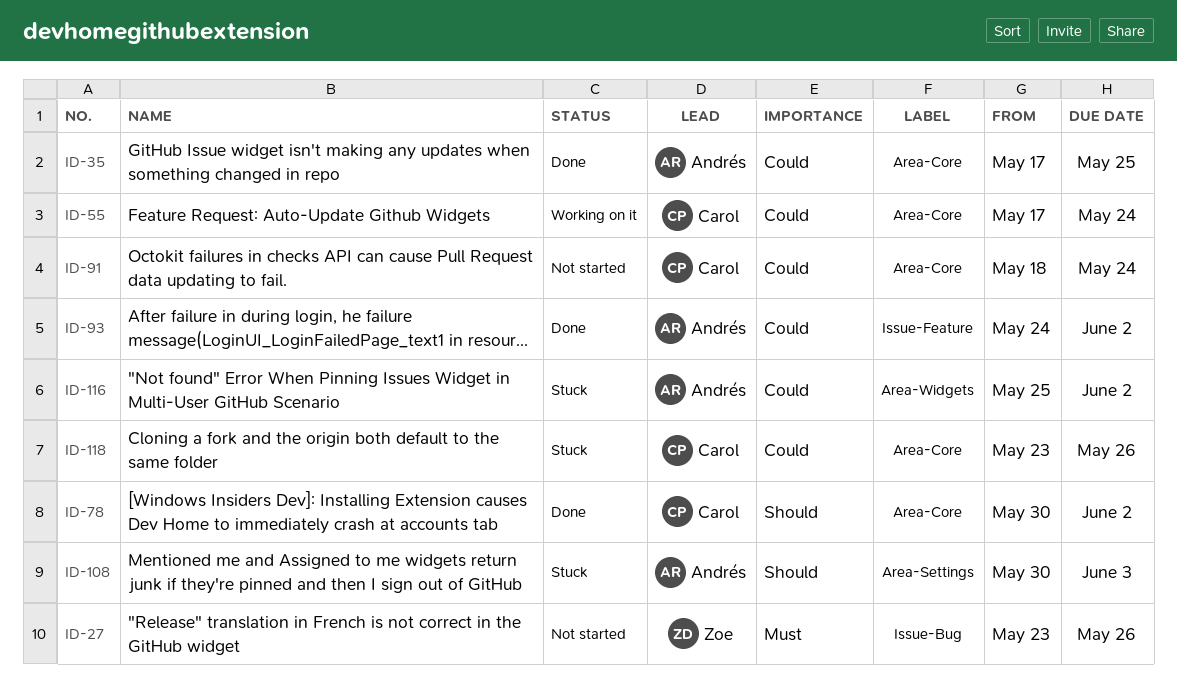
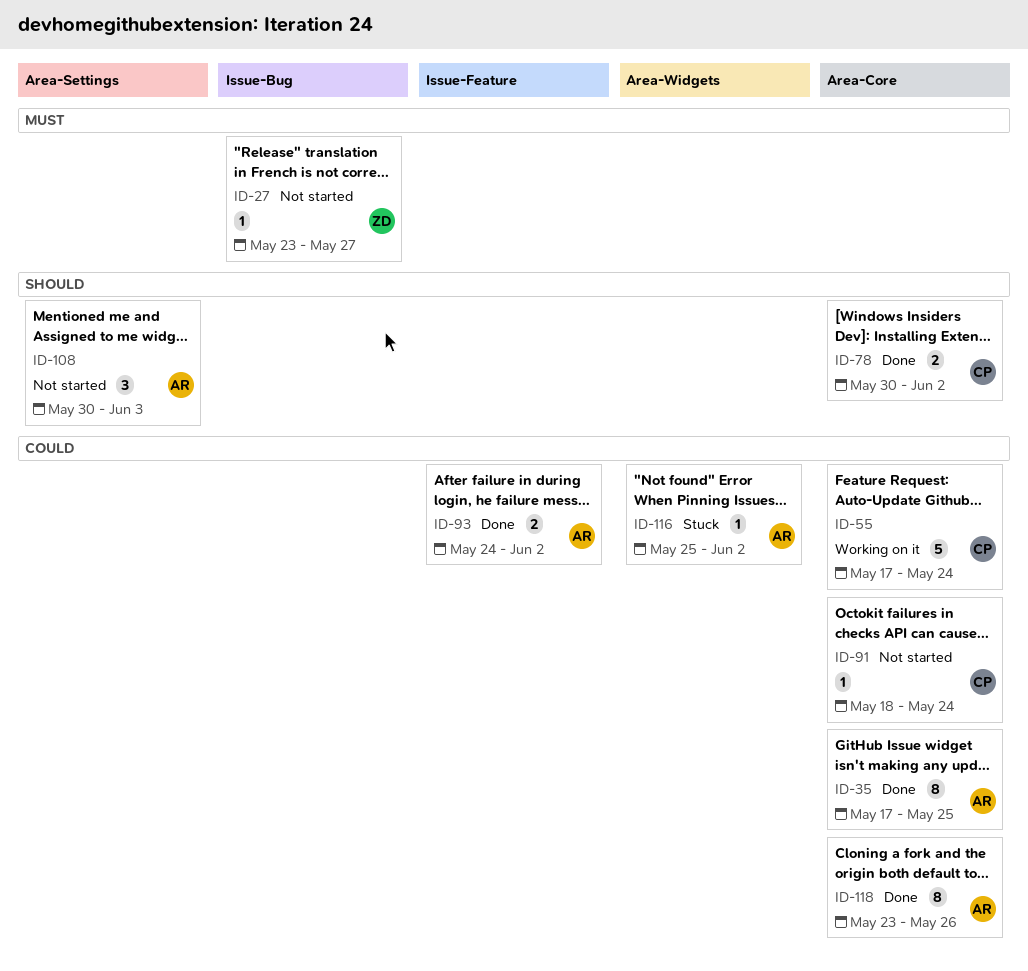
ID-27, due: May 26 -> May 27
ID-108, status: Stuck -> Not started
ID-118, status: Stuck -> Done
ID-118, owner: Carol -> Andrés

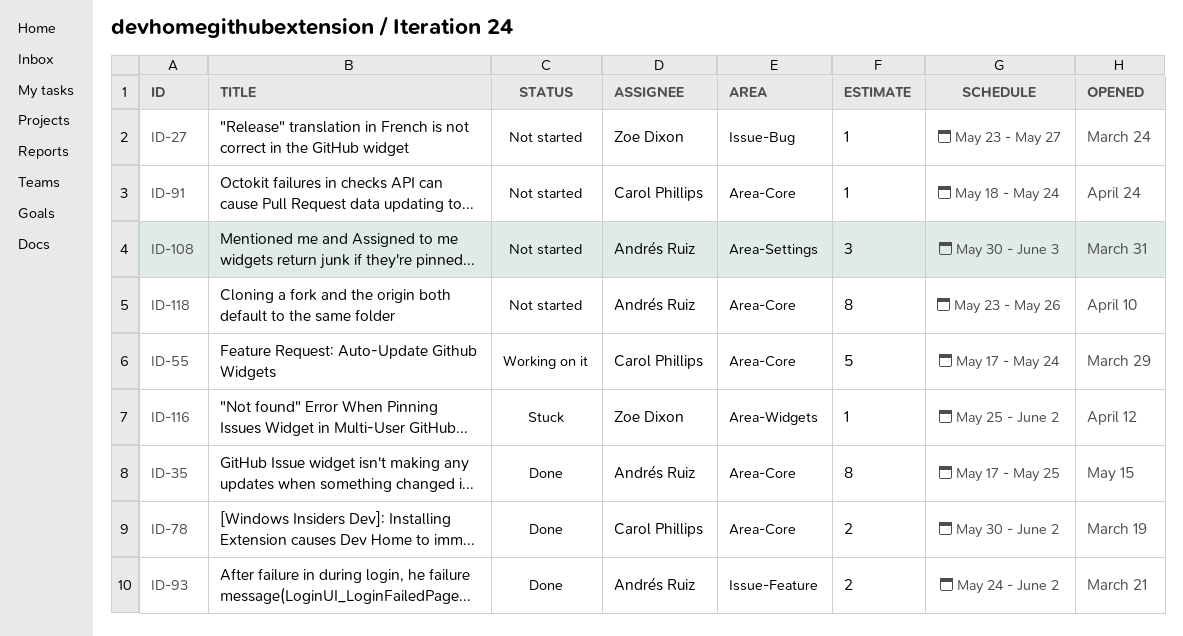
ID-116, owner: Andrés Ruiz -> Zoe Dixon
ID-118, status: Done -> Not started

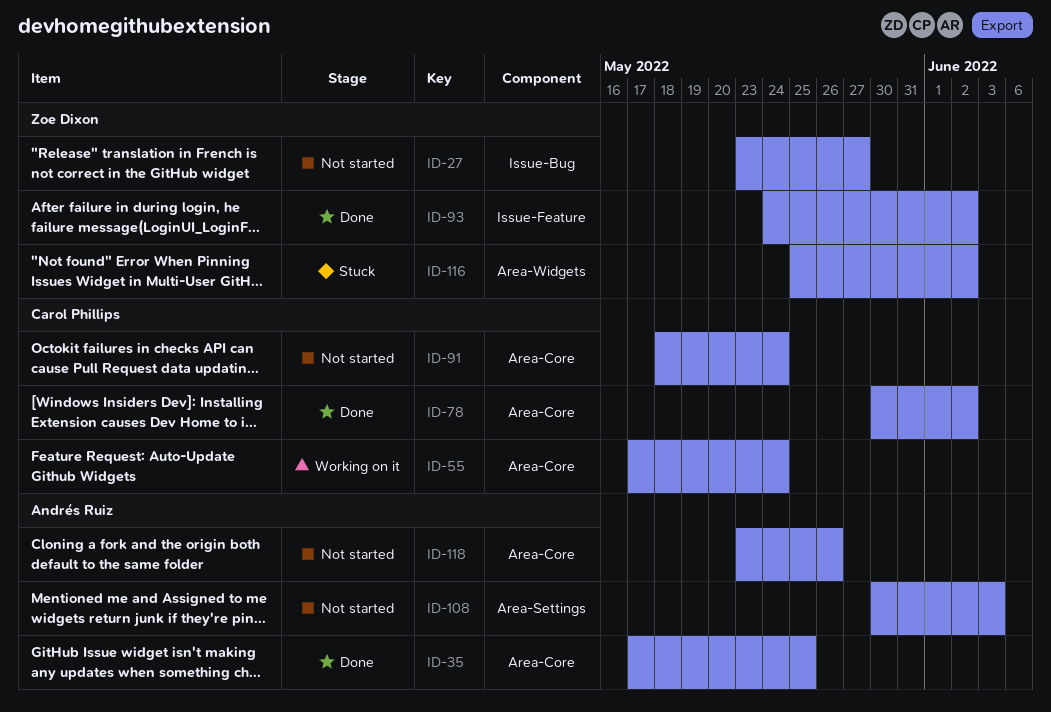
ID-93, owner: Andrés Ruiz -> Zoe Dixon

